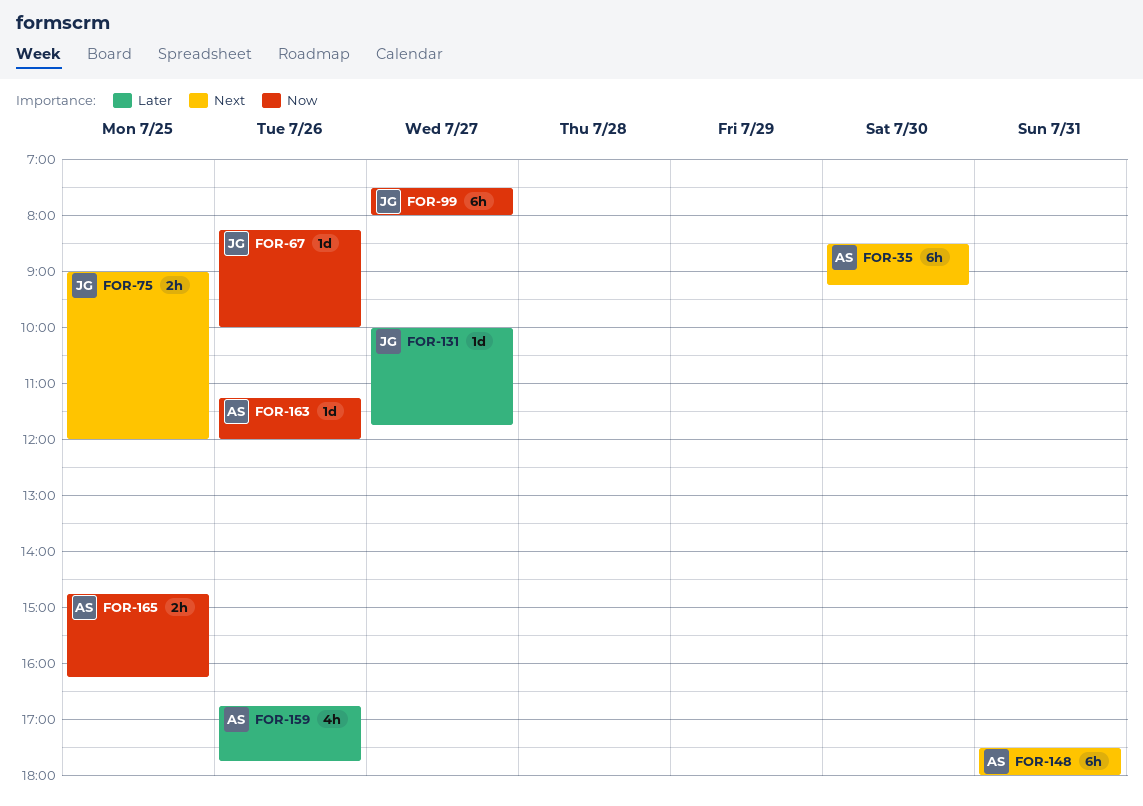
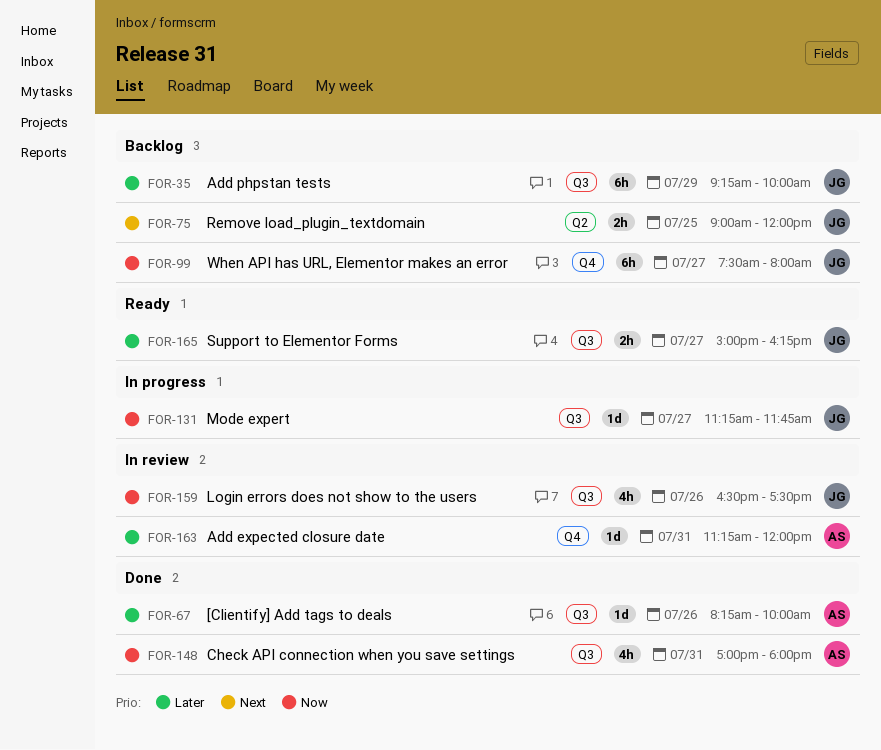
FOR-35, owner: AS -> JG
FOR-35, priority: Next -> Later
FOR-35, day: Jul 30 -> Jul 29
FOR-35, begins: 08:30 -> 09:15
FOR-35, ends: 09:15 -> 10:00
FOR-67, owner: JG -> AS
FOR-67, priority: Now -> Later
FOR-131, priority: Later -> Now
FOR-131, begins: 10:00 -> 11:15
FOR-148, priority: Next -> Now
FOR-148, estimate: 6h -> 4h
FOR-148, begins: 17:30 -> 17:00
FOR-159, owner: AS -> JG
FOR-159, priority: Later -> Now
FOR-159, begins: 16:45 -> 16:30
FOR-159, ends: 17:45 -> 17:30
FOR-163, priority: Now -> Later
FOR-163, day: Jul 26 -> Jul 31
FOR-165, owner: AS -> JG
FOR-165, priority: Now -> Later
FOR-165, day: Jul 25 -> Jul 27
FOR-165, begins: 14:45 -> 15:00

